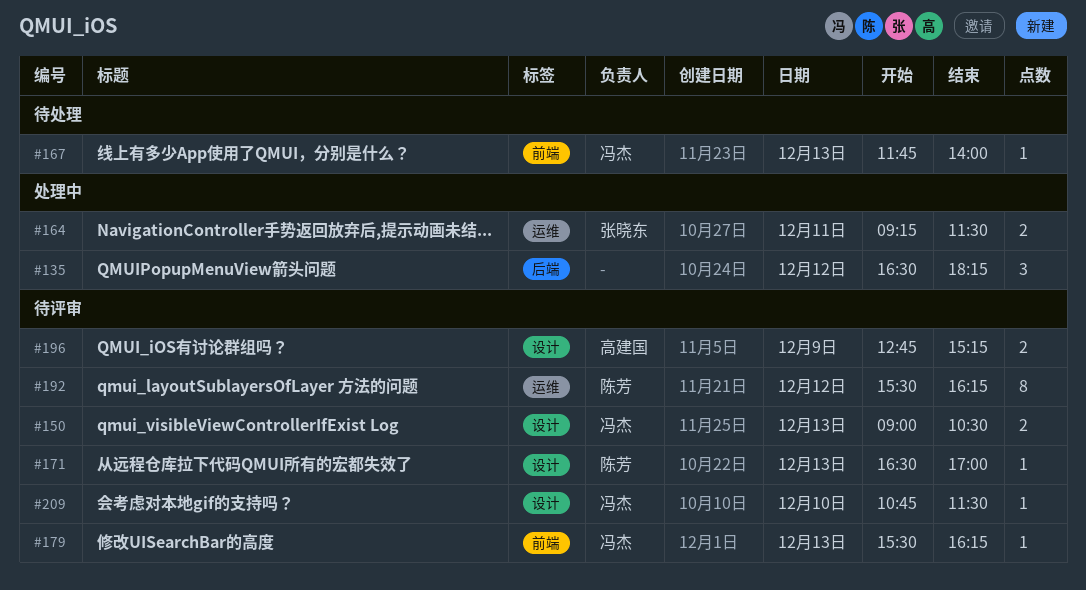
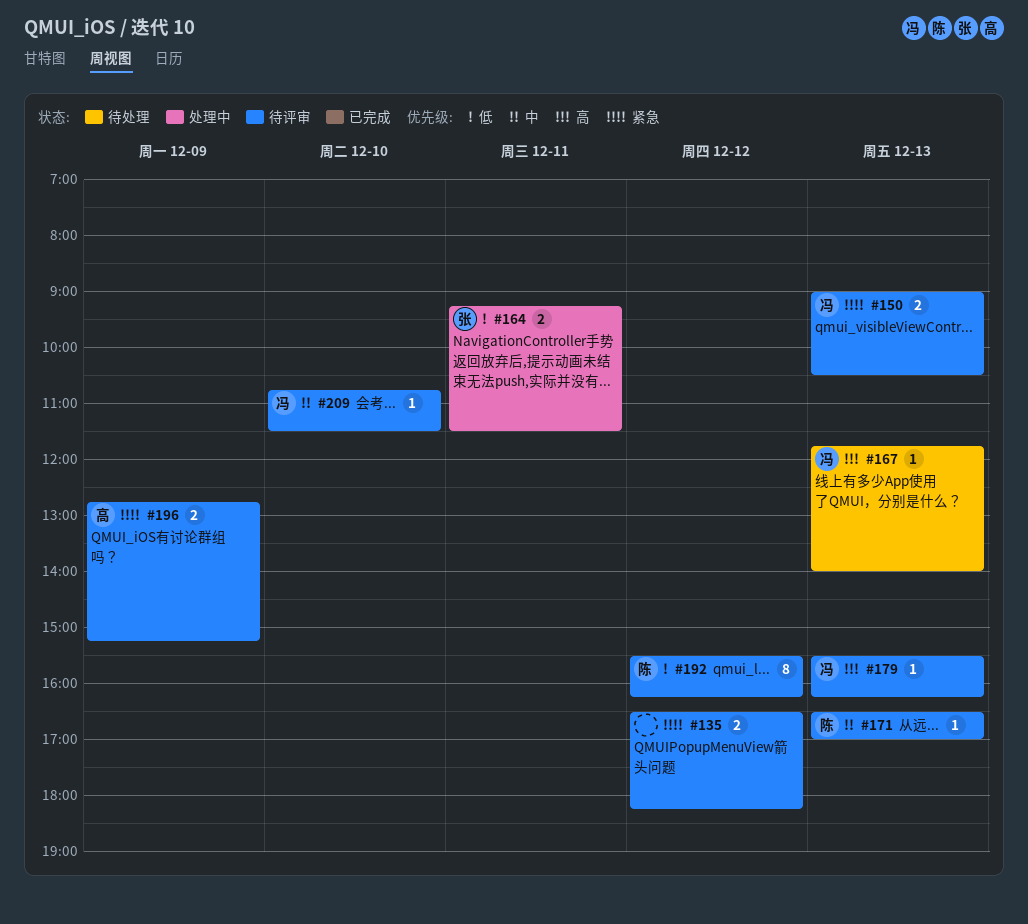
#135, status: 处理中 -> 待评审
#135, estimate: 3 -> 2

